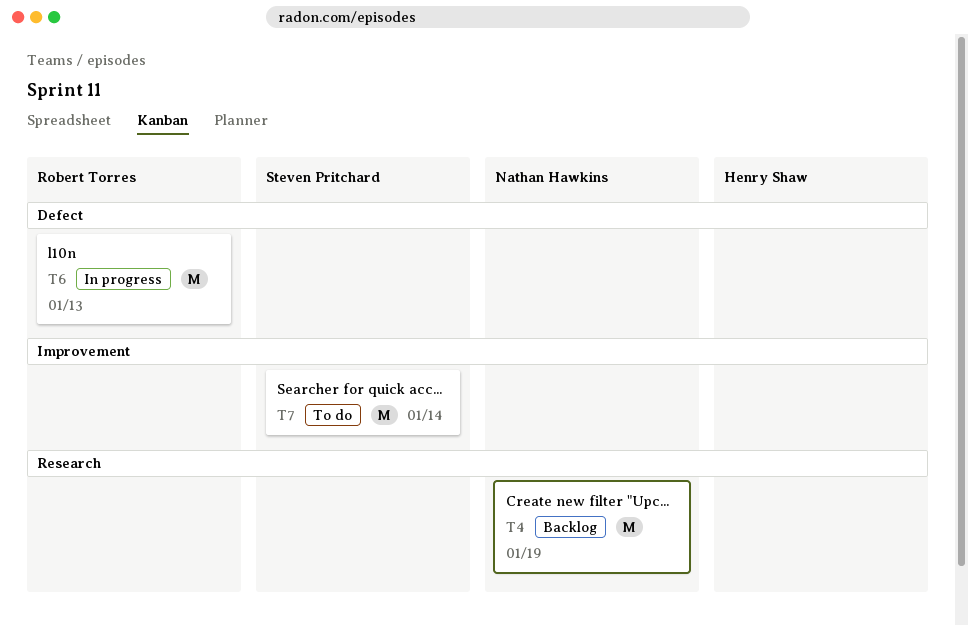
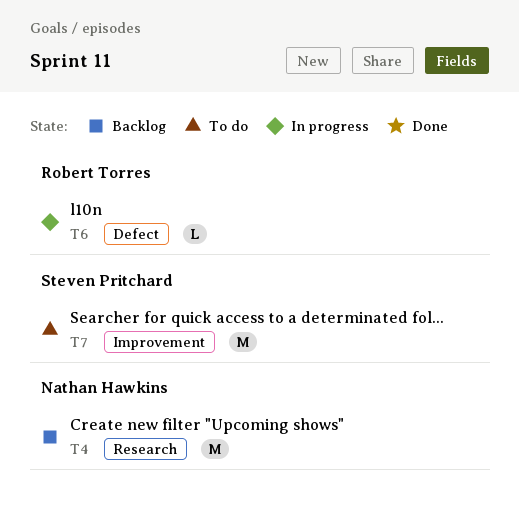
T6, estimate: M -> L

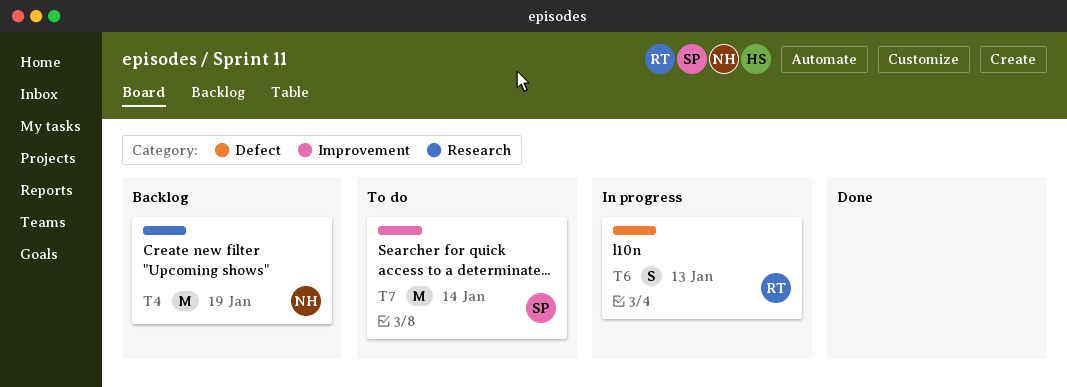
T6, estimate: L -> S

